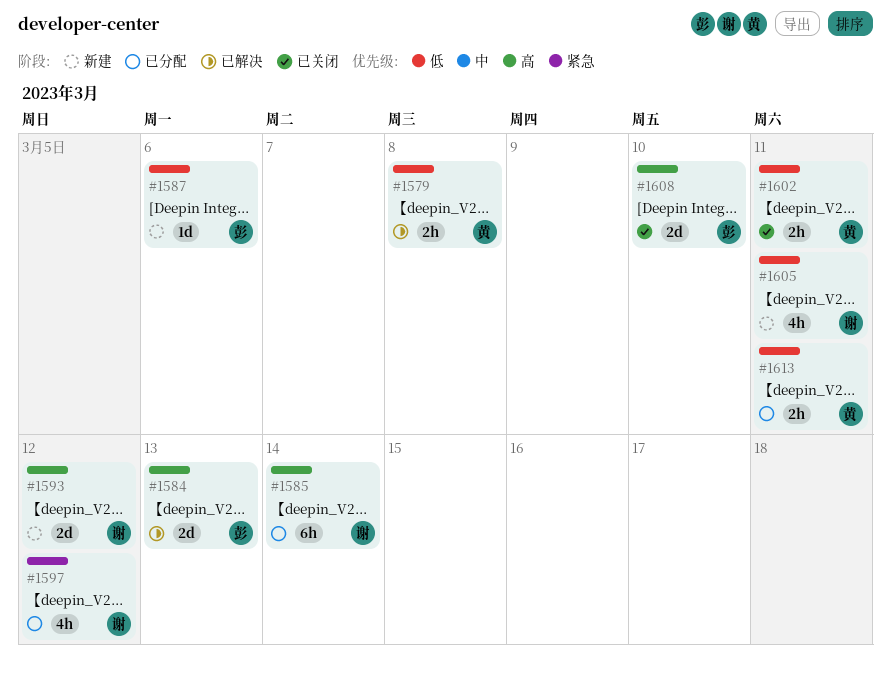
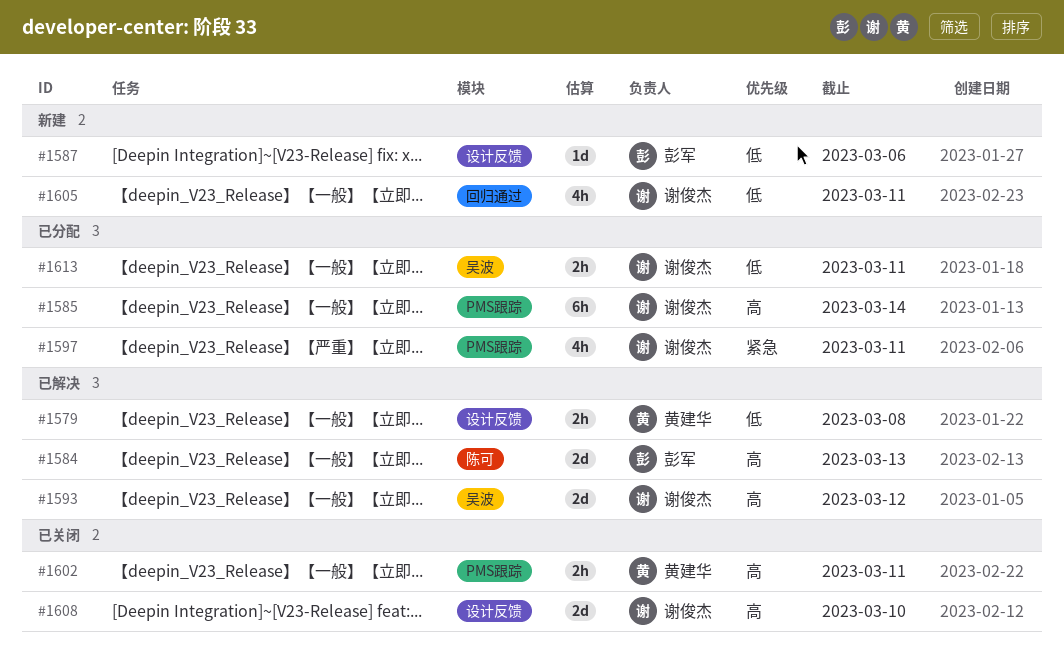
#1593, status: 新建 -> 已解决
#1597, due: Mar 12 -> Mar 11
#1602, priority: 低 -> 高
#1608, owner: 彭军 -> 谢俊杰
#1613, owner: 黄建华 -> 谢俊杰

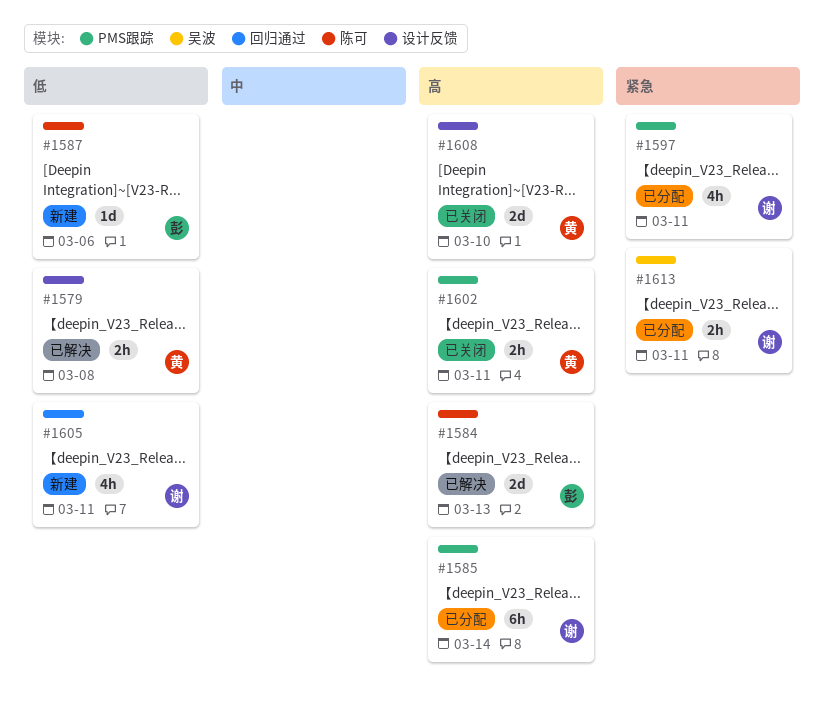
#1587, label: 设计反馈 -> 陈可
#1593: present -> none
#1608, owner: 谢俊杰 -> 黄建华
#1613, priority: 低 -> 紧急

